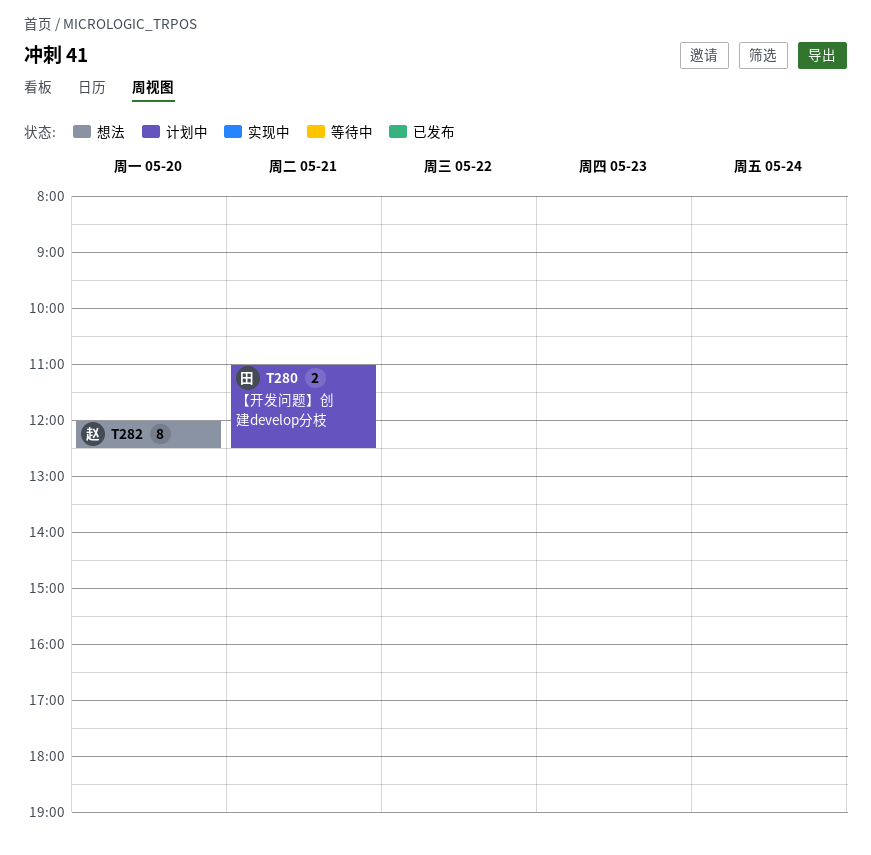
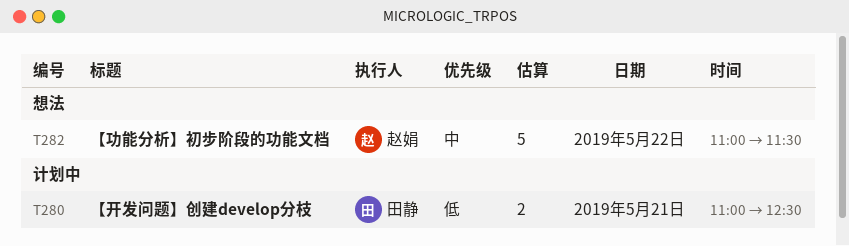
T282, estimate: 8 -> 5
T282, day: May 20 -> May 22
T282, begins: 12:00 -> 11:00
T282, ends: 12:30 -> 11:30

